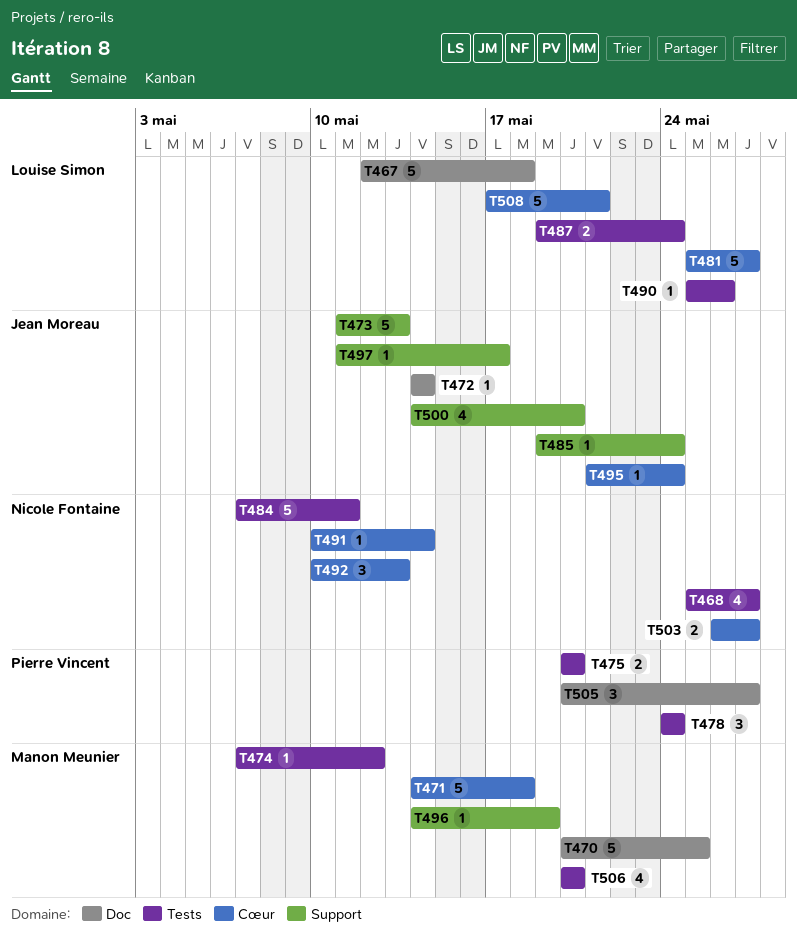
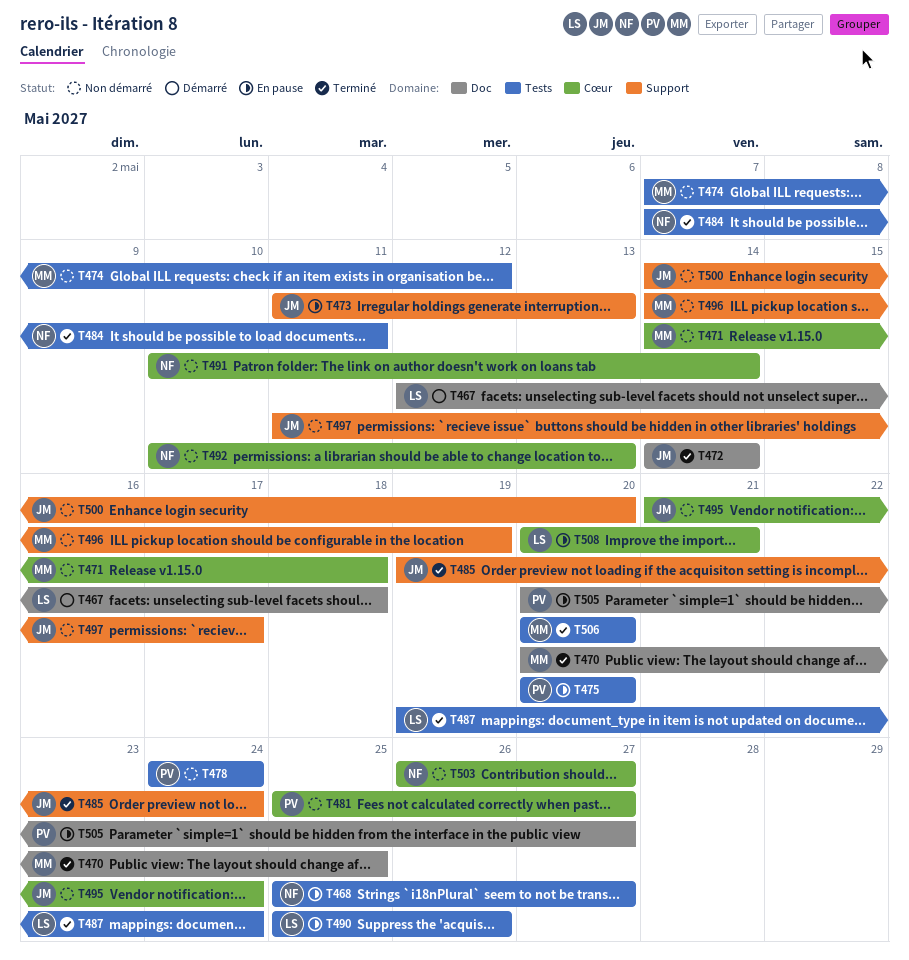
T481, owner: Louise Simon -> Pierre Vincent
T508, start: May 17 -> May 20

